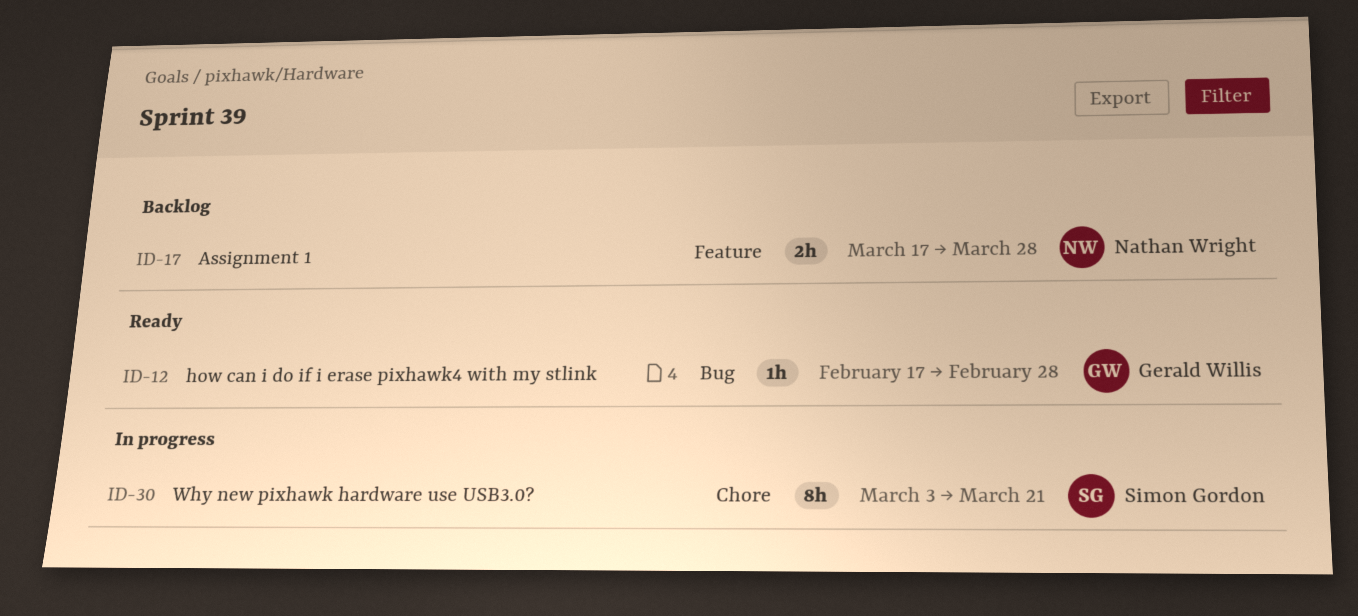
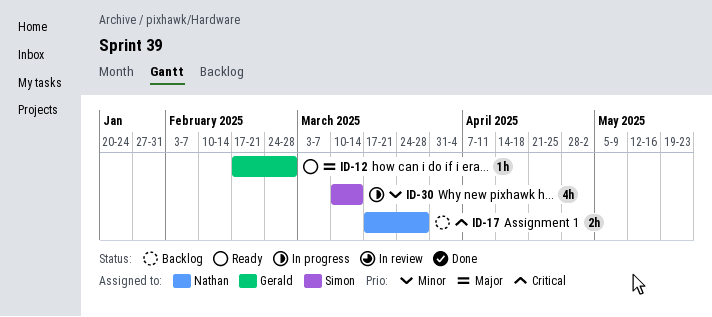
ID-30, estimate: 8h -> 4h
ID-30, start: Mar 3 -> Mar 10
ID-30, due: Mar 21 -> Mar 14

